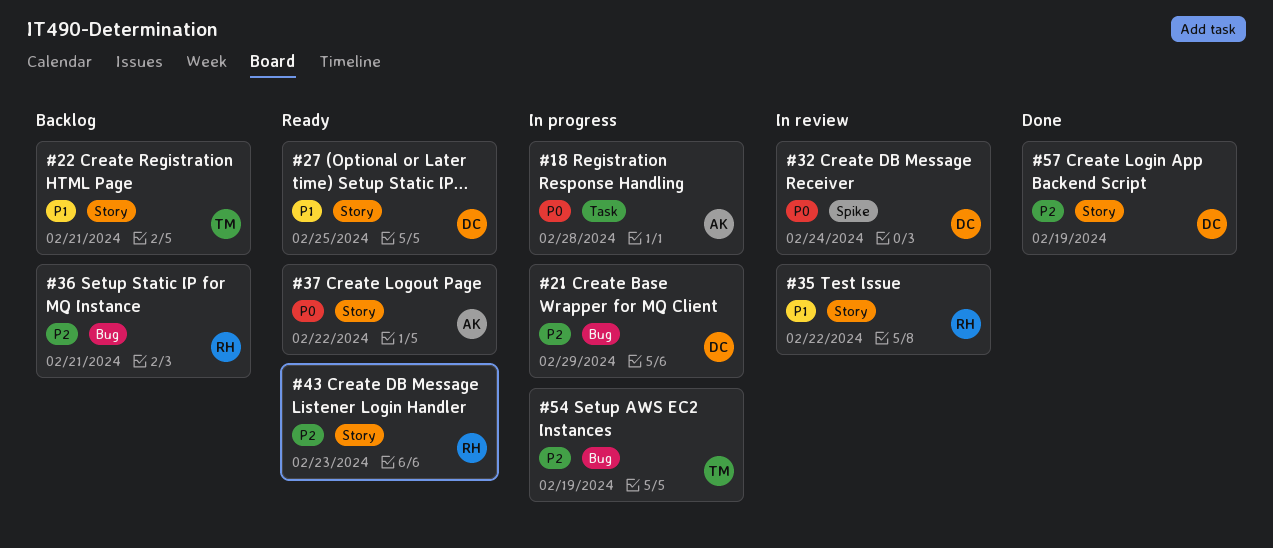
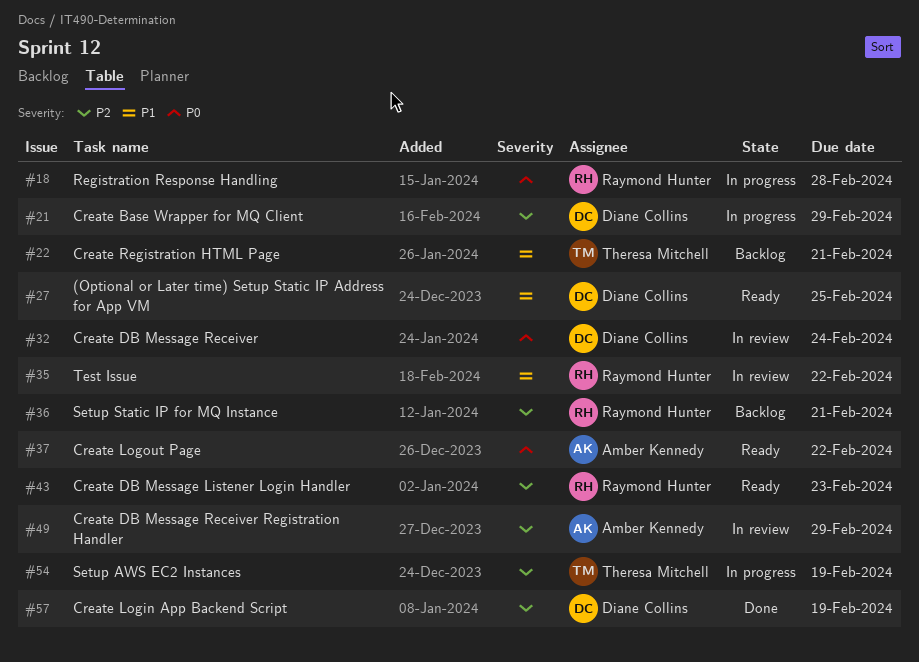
#18, owner: Amber Kennedy -> Raymond Hunter
#49: none -> present

